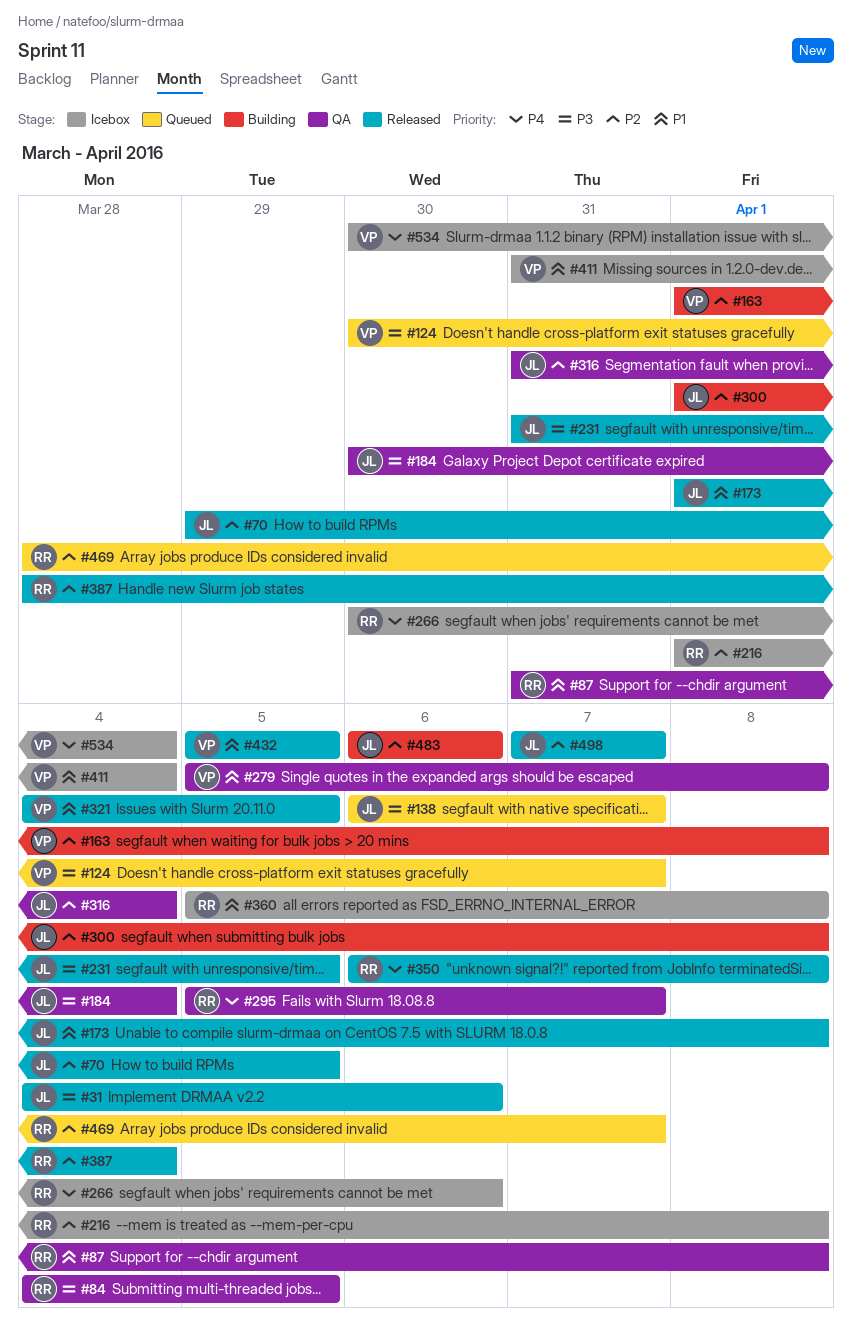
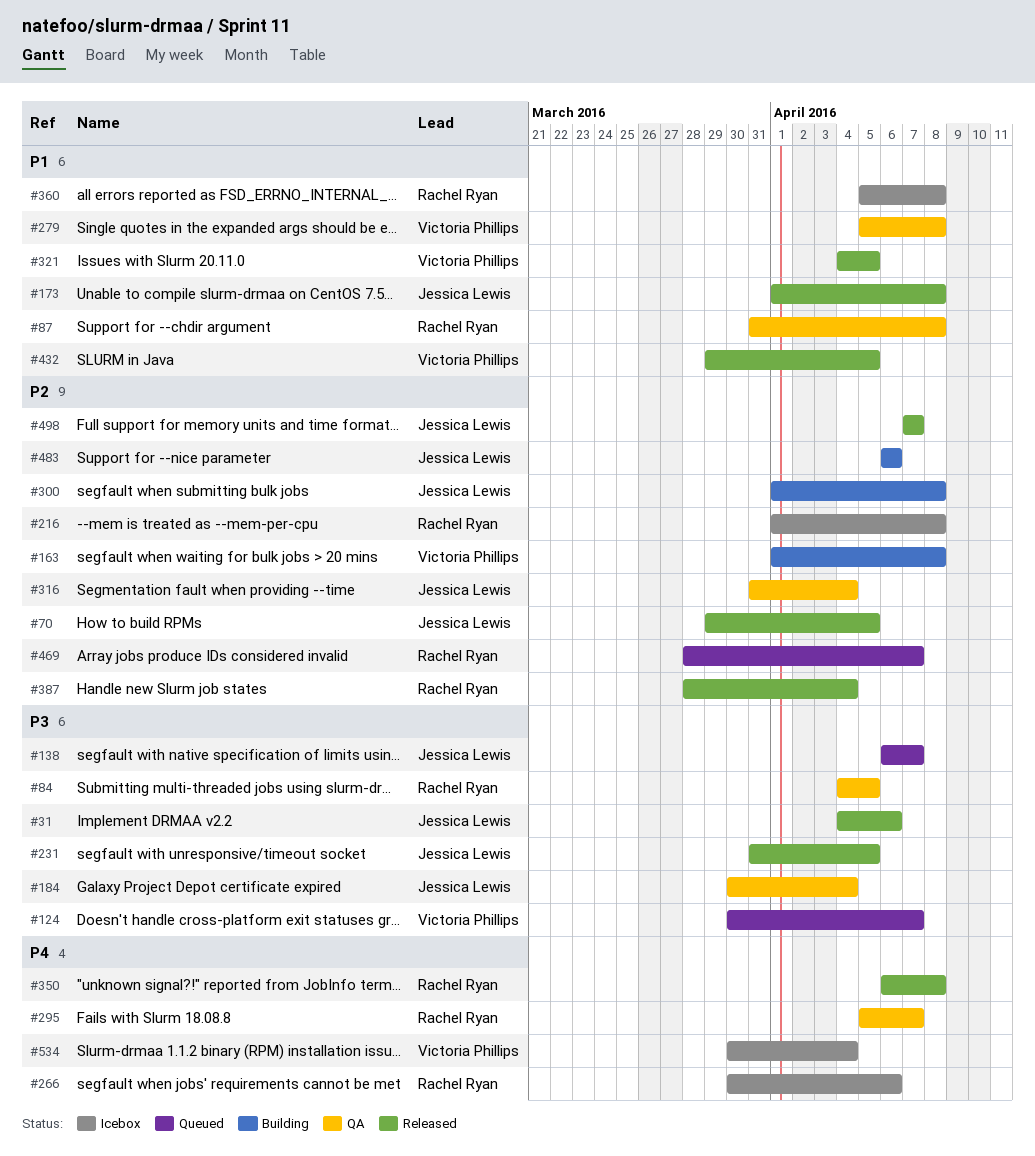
#411: present -> none
#432, start: Apr 5 -> Mar 29

